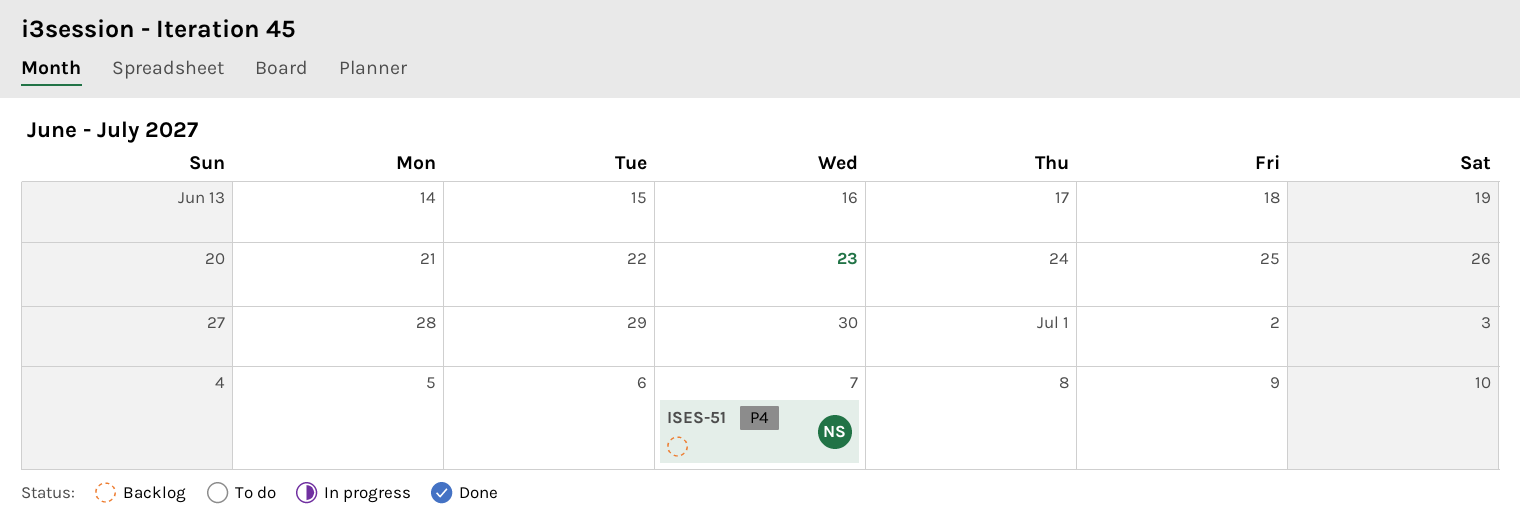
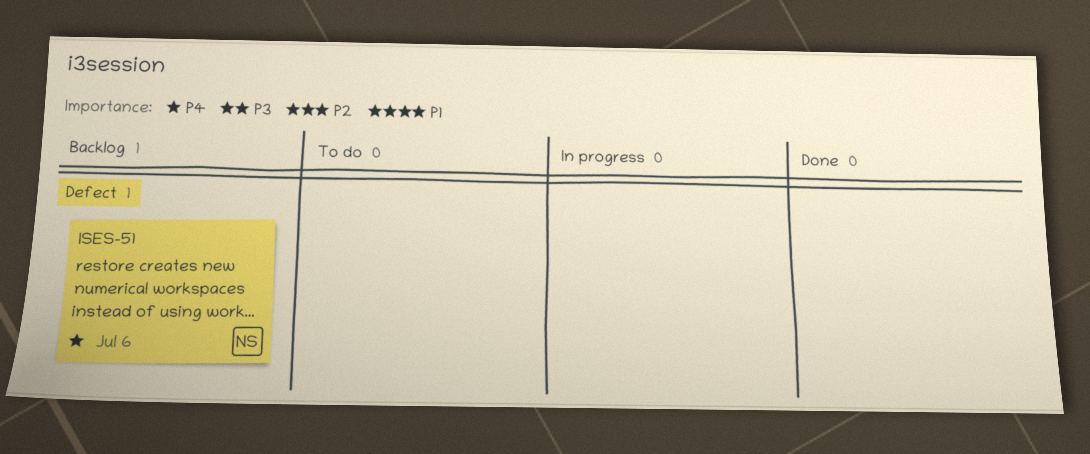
ISES-51, due: Jul 7 -> Jul 6

